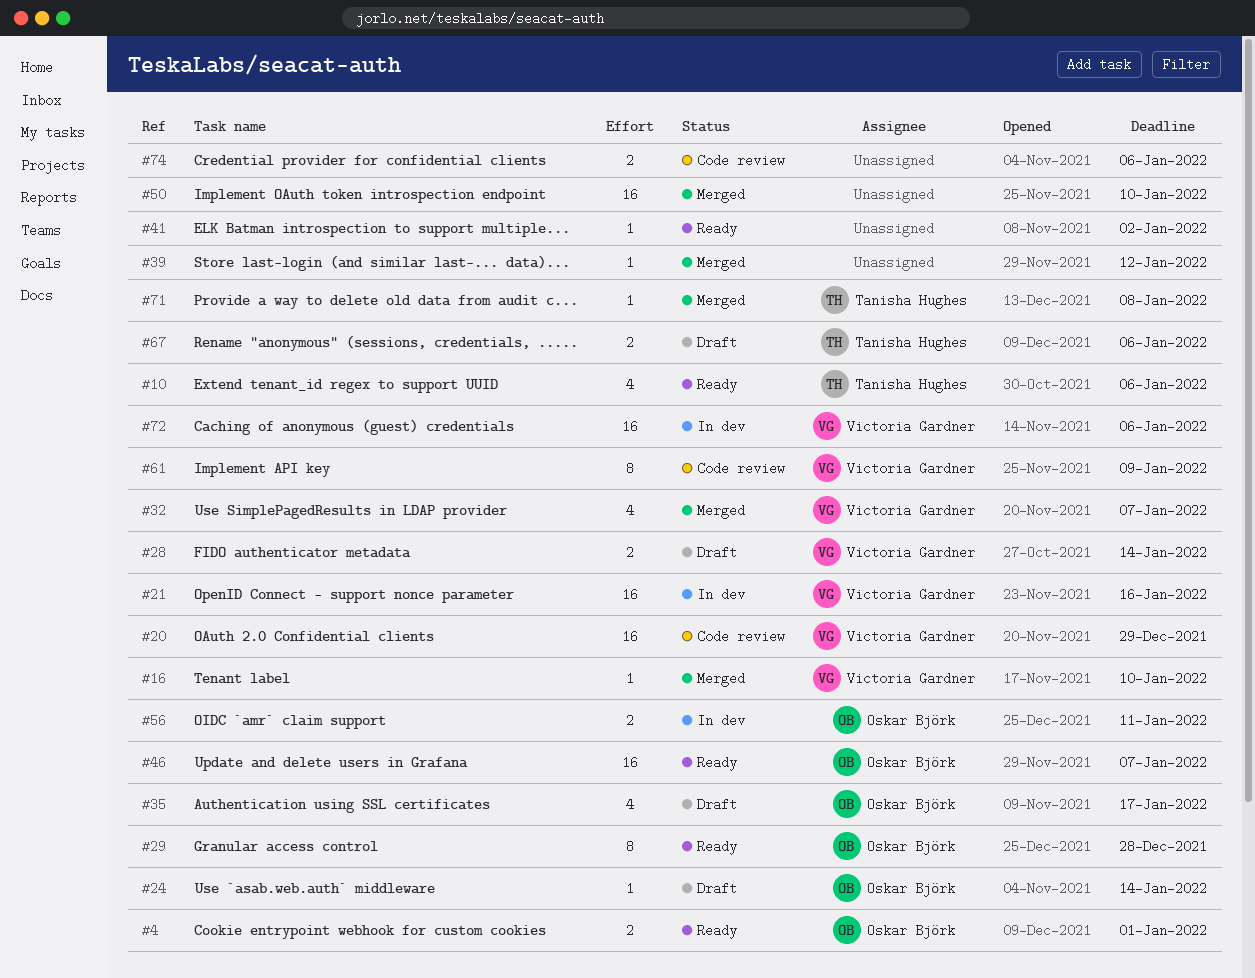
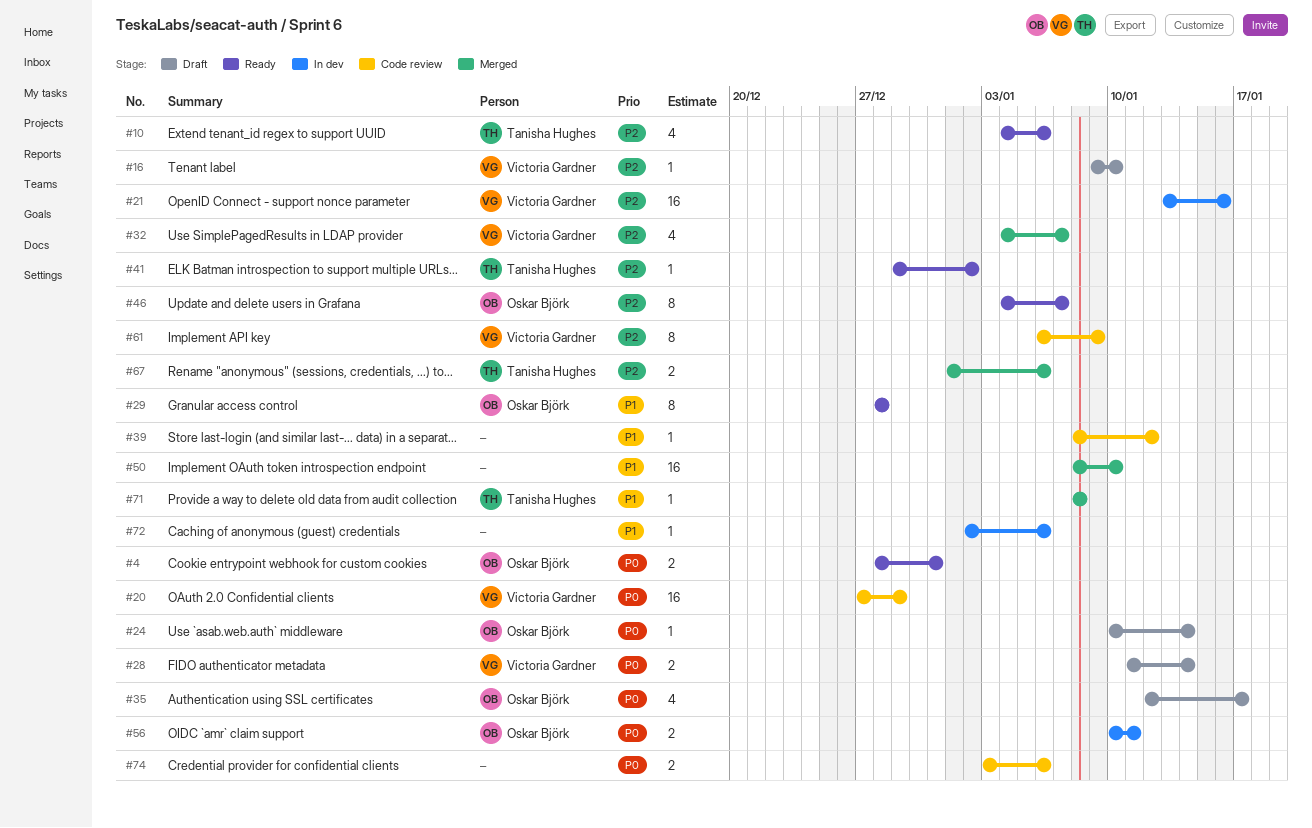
#4, due: Jan 1 -> Dec 31
#16, status: Merged -> Draft
#39, status: Merged -> Code review
#41, owner: none -> Tanisha Hughes
#46, estimate: 16 -> 8
#67, status: Draft -> Merged
#72, owner: Victoria Gardner -> none
#72, estimate: 16 -> 1

